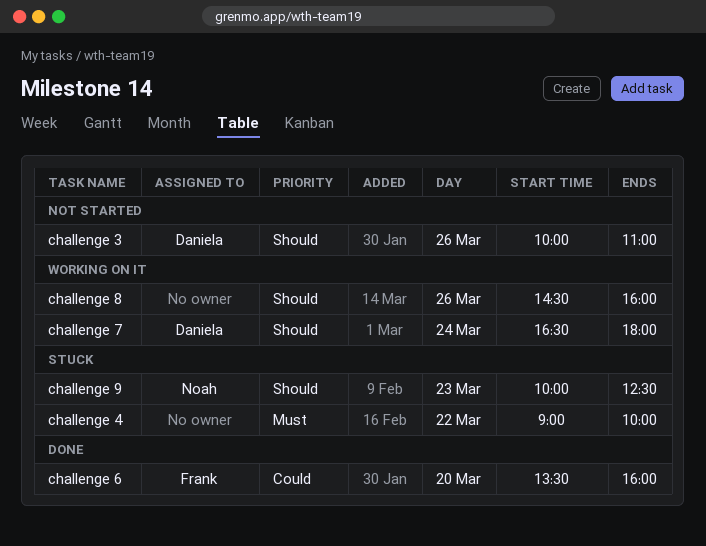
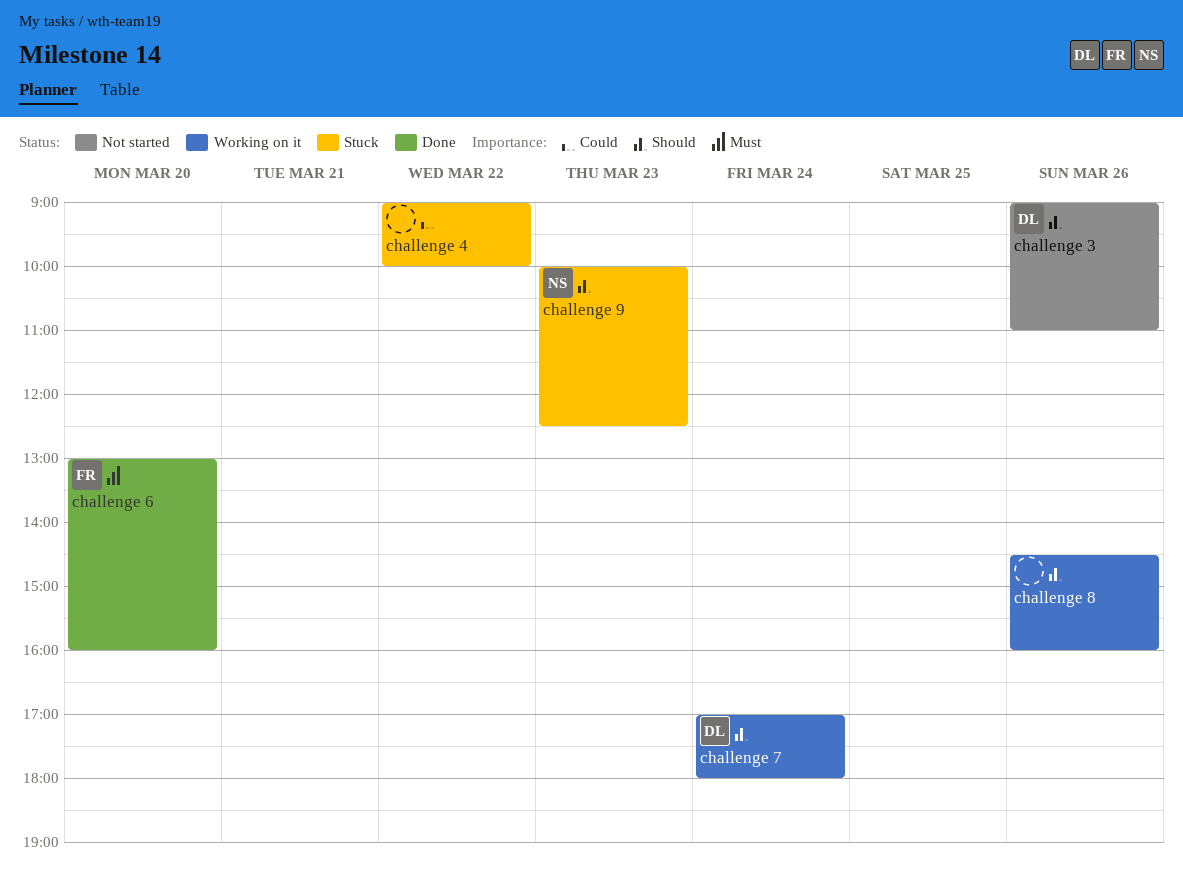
challenge 3, begins: 10:00 -> 09:00
challenge 4, priority: Must -> Could
challenge 6, priority: Could -> Must
challenge 6, begins: 13:30 -> 13:00
challenge 7, begins: 16:30 -> 17:00

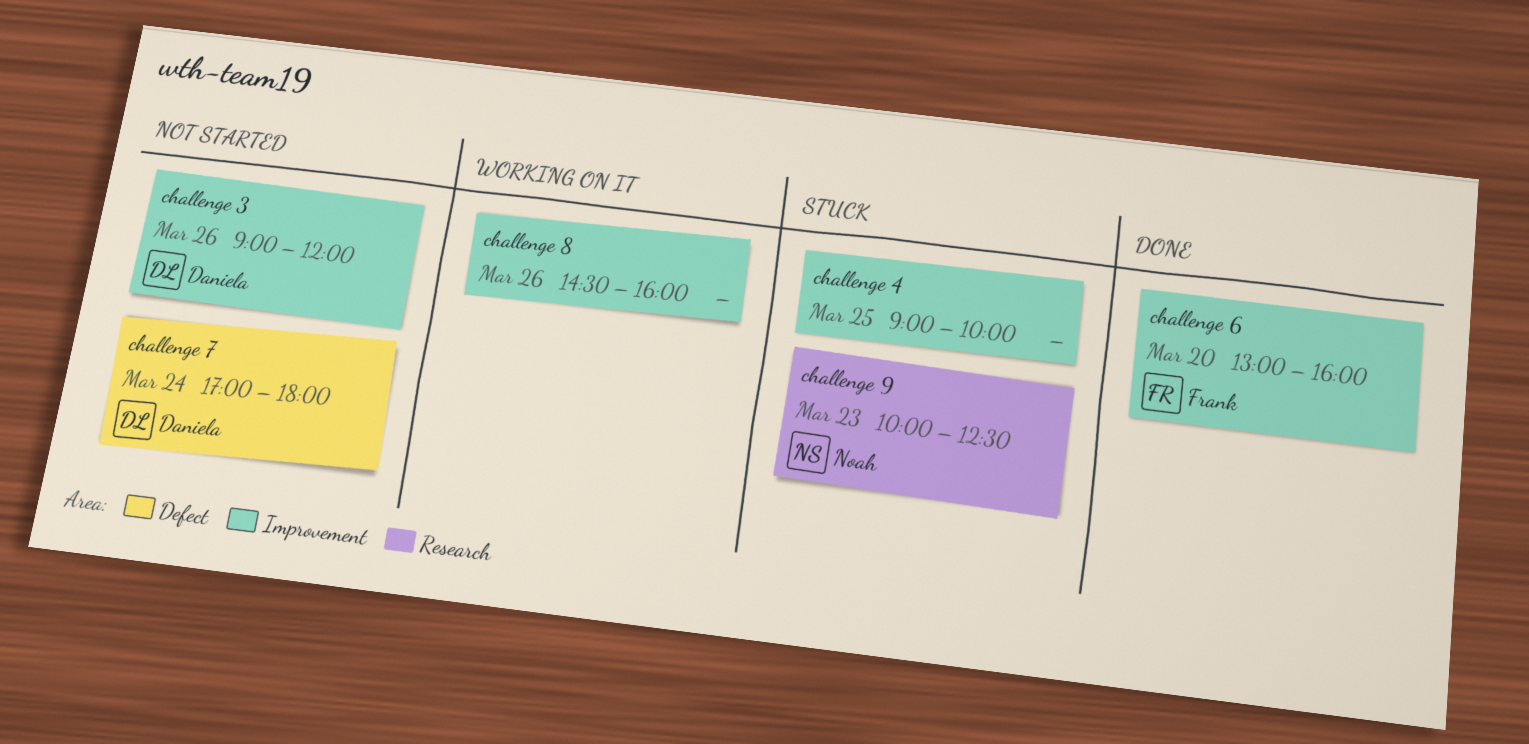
challenge 3, ends: 11:00 -> 12:00
challenge 4, day: Mar 22 -> Mar 25
challenge 7, status: Working on it -> Not started

